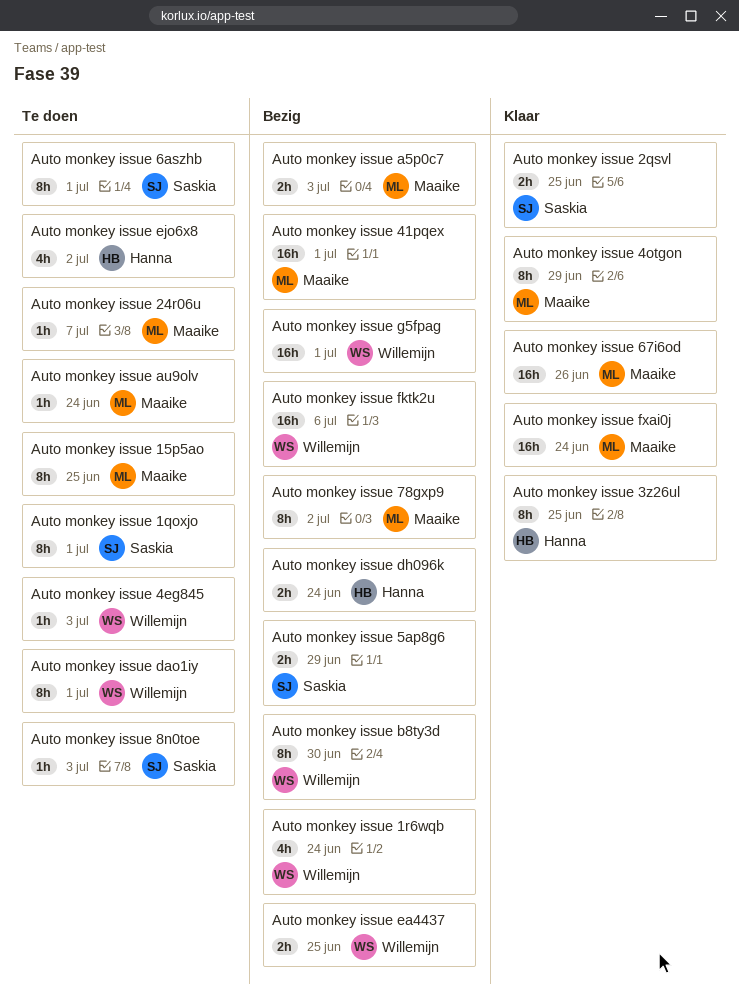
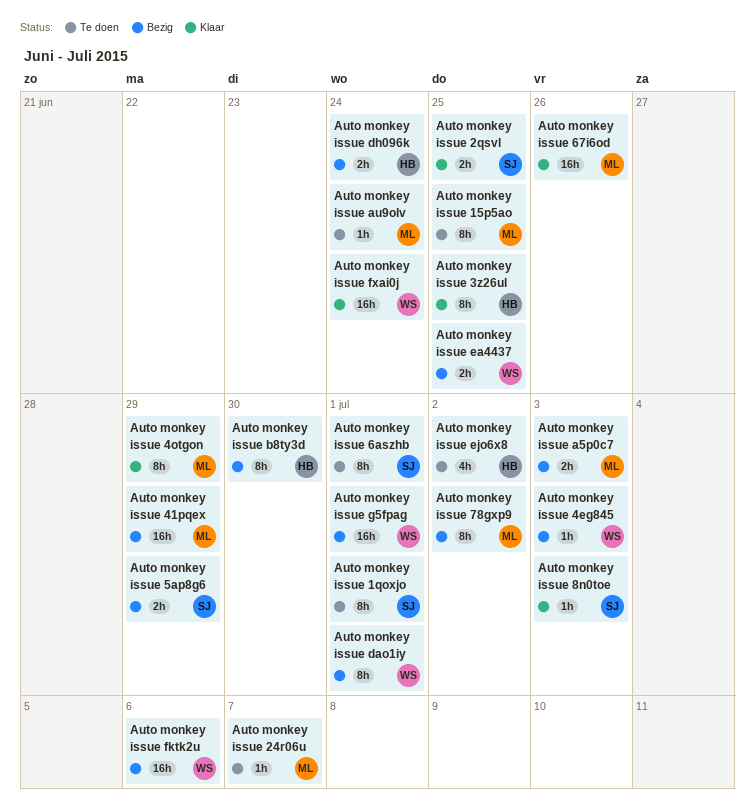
Auto monkey issue 1r6wqb: present -> none
Auto monkey issue 41pqex, due: Jul 1 -> Jun 29
Auto monkey issue 4eg845, status: Te doen -> Bezig
Auto monkey issue 8n0toe, status: Te doen -> Klaar
Auto monkey issue b8ty3d, owner: Willemijn -> Hanna
Auto monkey issue dao1iy, status: Te doen -> Bezig
Auto monkey issue fxai0j, owner: Maaike -> Willemijn

